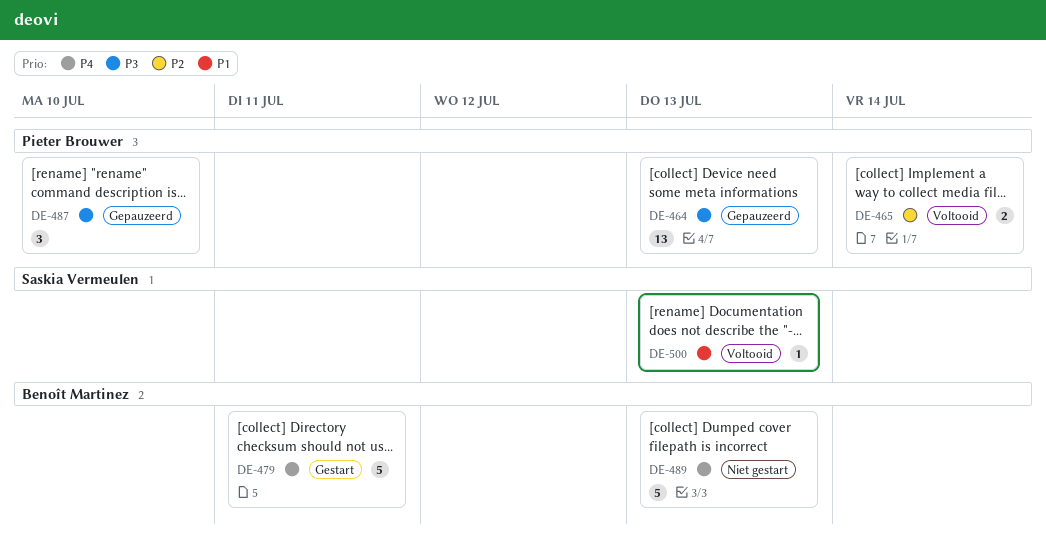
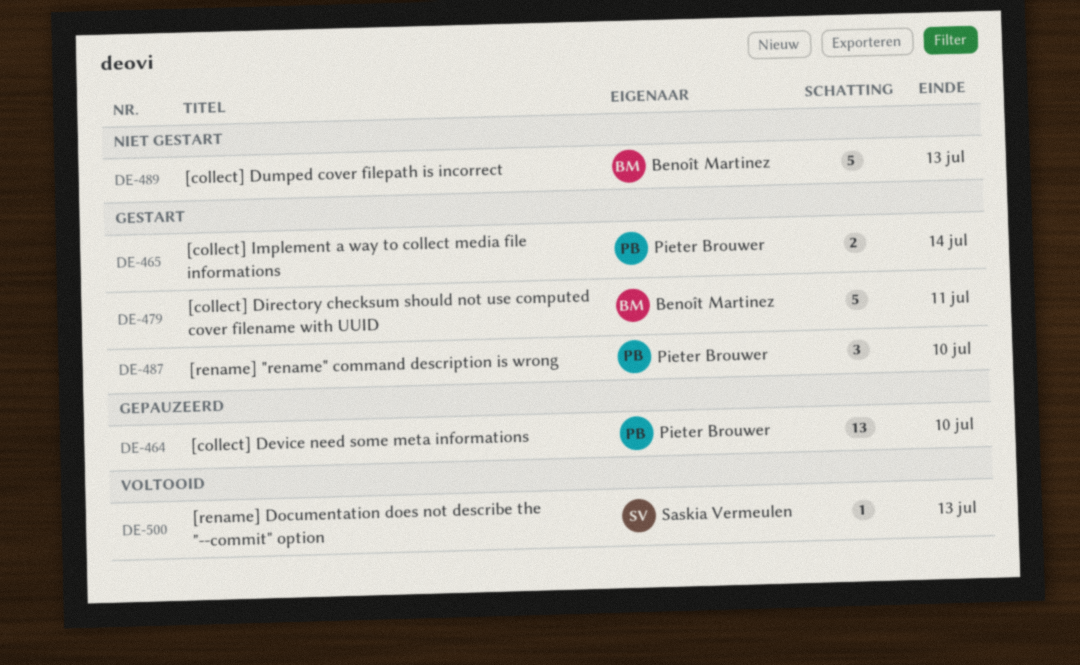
DE-464, due: Jul 13 -> Jul 10
DE-465, status: Voltooid -> Gestart
DE-487, status: Gepauzeerd -> Gestart

